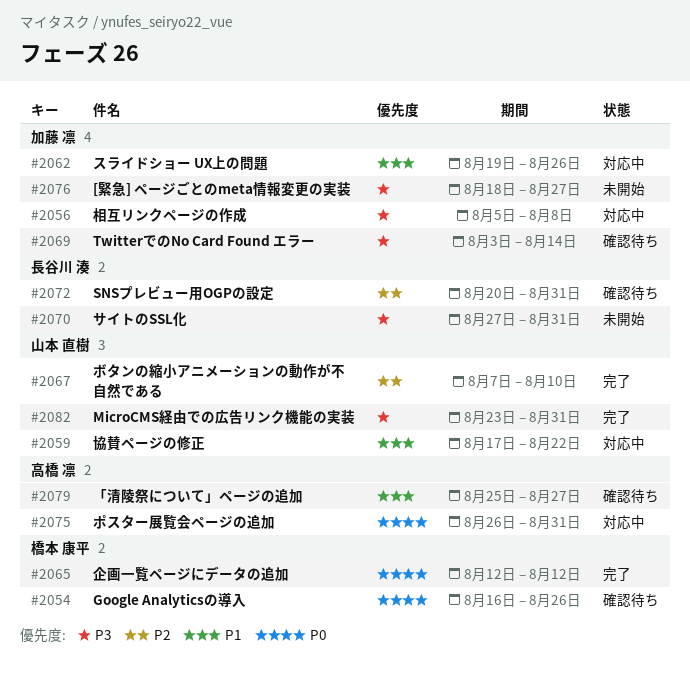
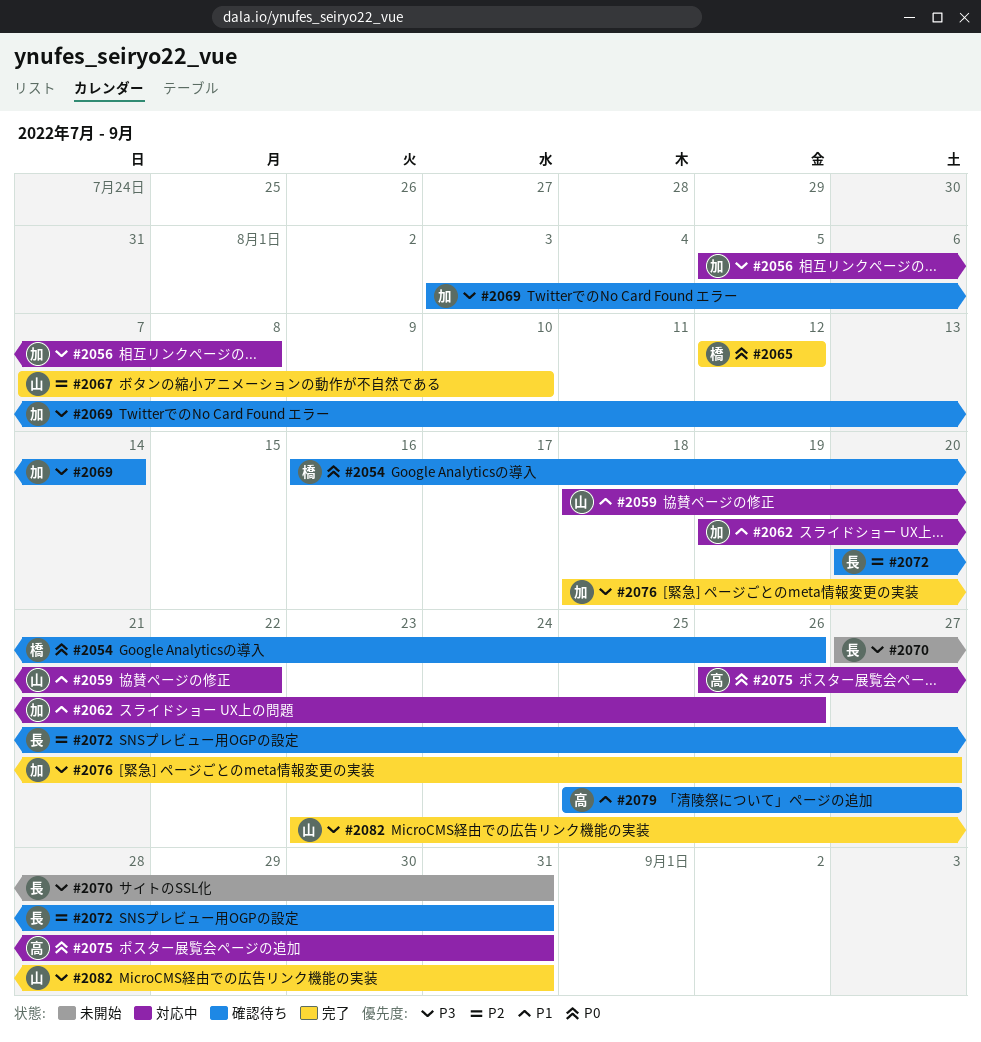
#2059, start: Aug 17 -> Aug 18
#2076, status: 未開始 -> 完了

